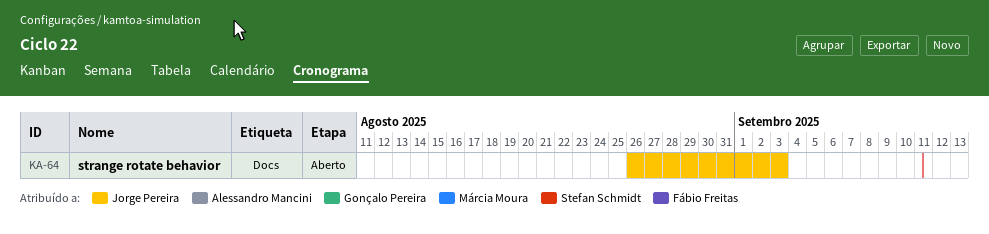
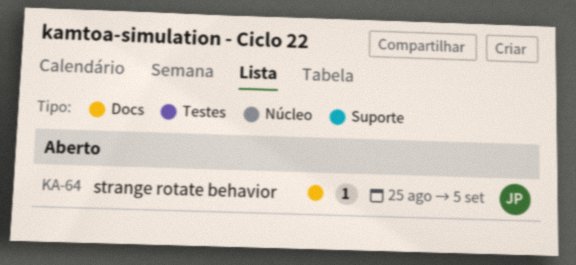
KA-64, start: Aug 26 -> Aug 25
KA-64, due: Sep 3 -> Sep 5

